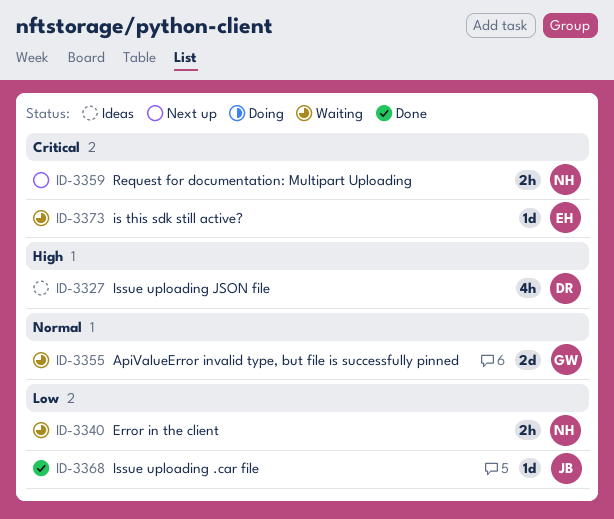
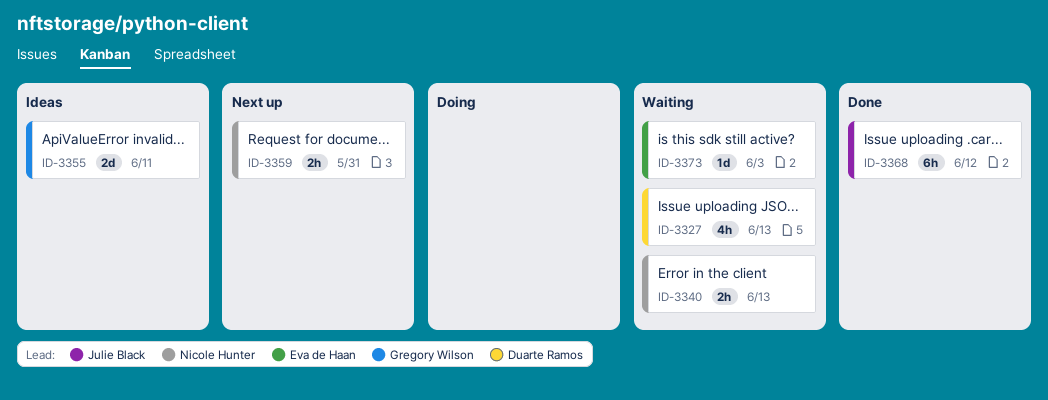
ID-3327, status: Ideas -> Waiting
ID-3355, status: Waiting -> Ideas
ID-3368, estimate: 1d -> 6h

